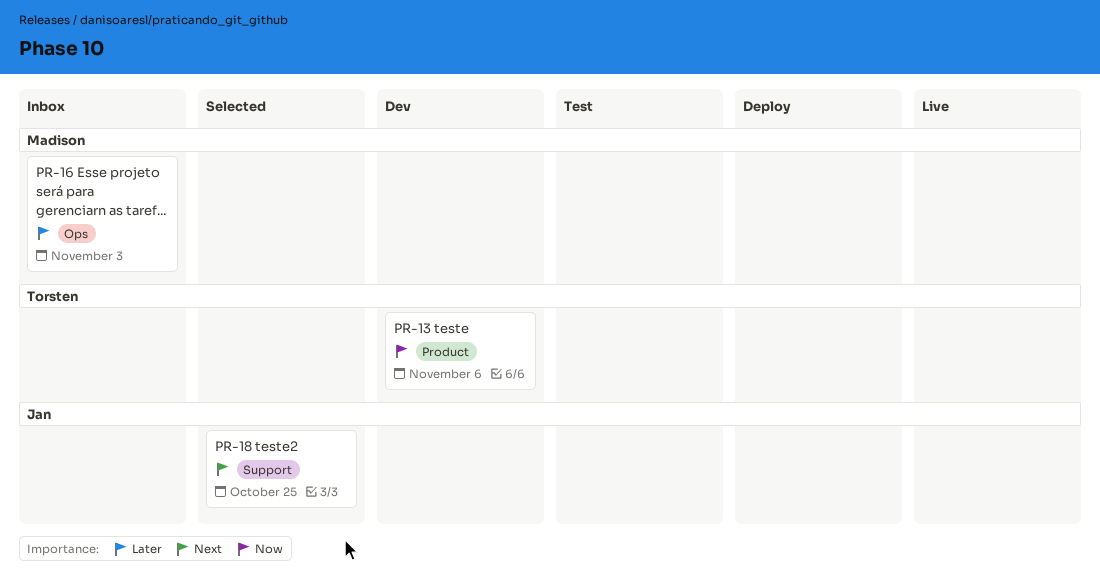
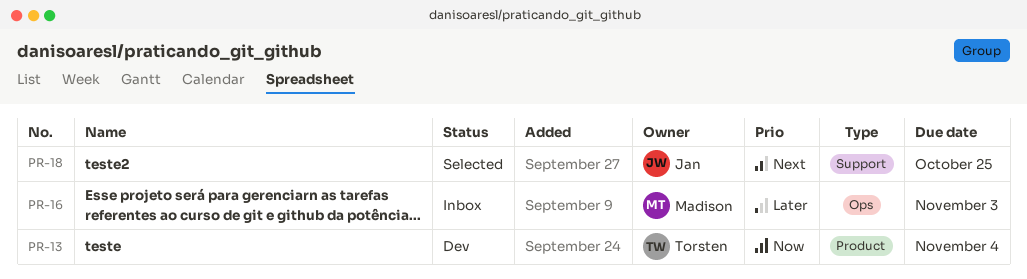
PR-13, due: Nov 6 -> Nov 4

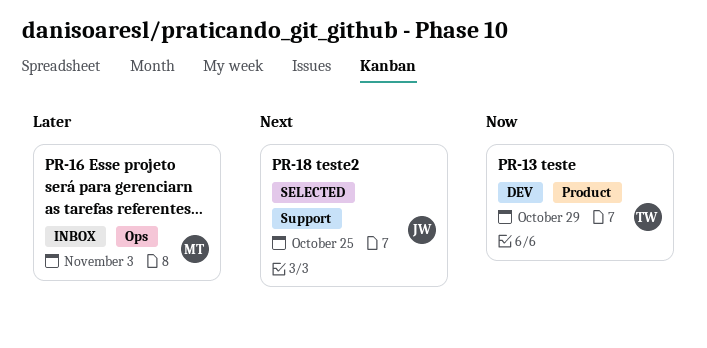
PR-13, due: Nov 4 -> Oct 29

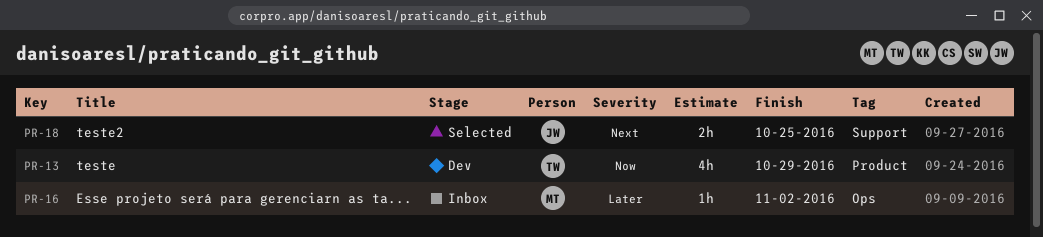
PR-16, due: Nov 3 -> Nov 2

